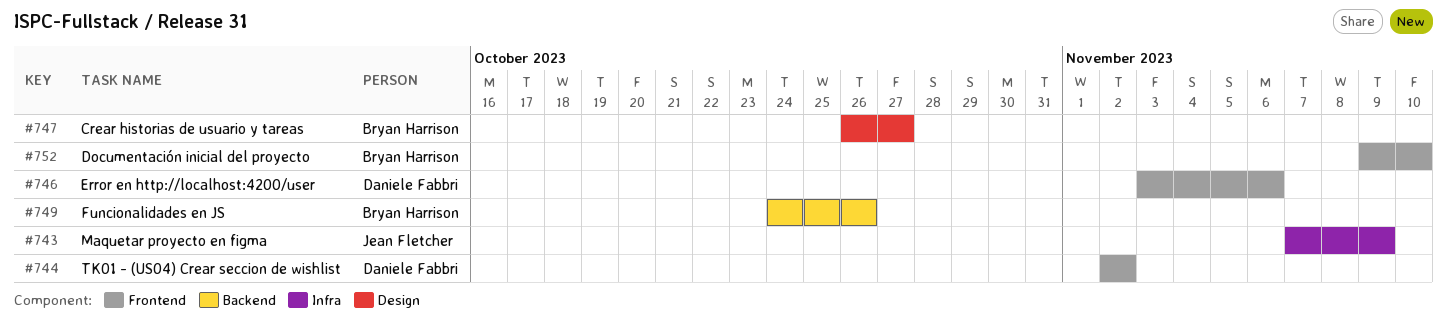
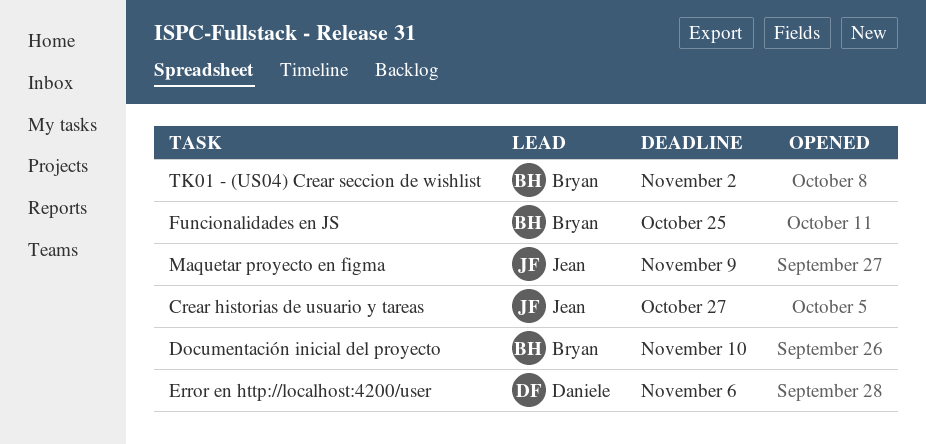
Crear historias de usuario y tareas, owner: Bryan Harrison -> Jean Fletcher
Funcionalidades en JS, due: Oct 26 -> Oct 25
TK01 - (US04) Crear seccion de wishlist, owner: Daniele Fabbri -> Bryan Harrison

